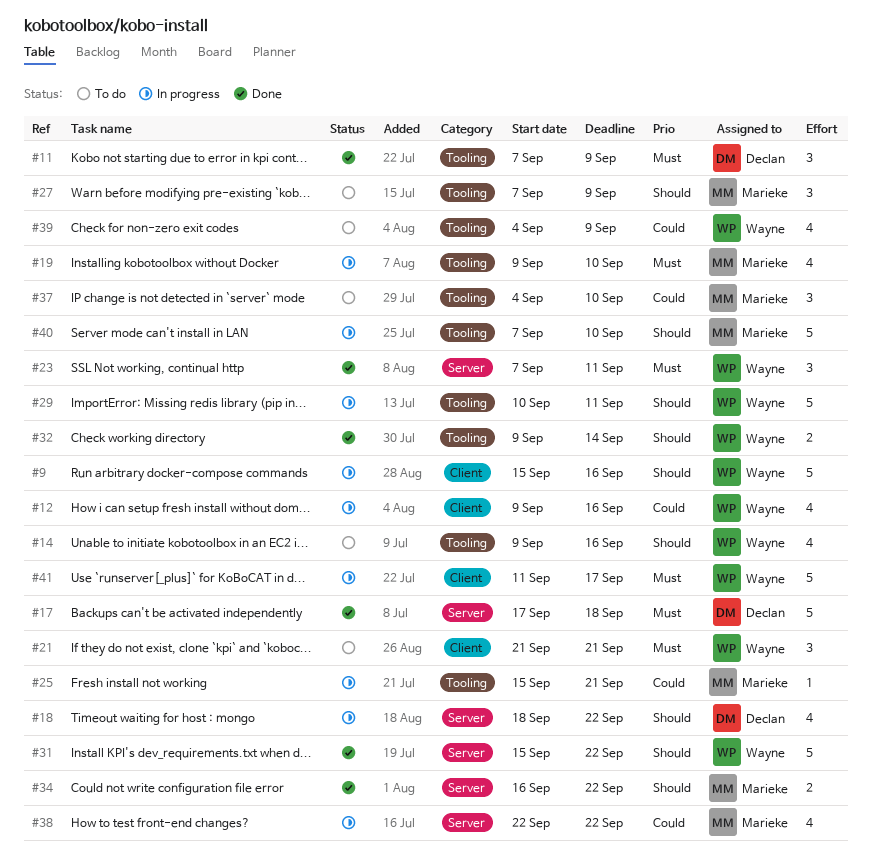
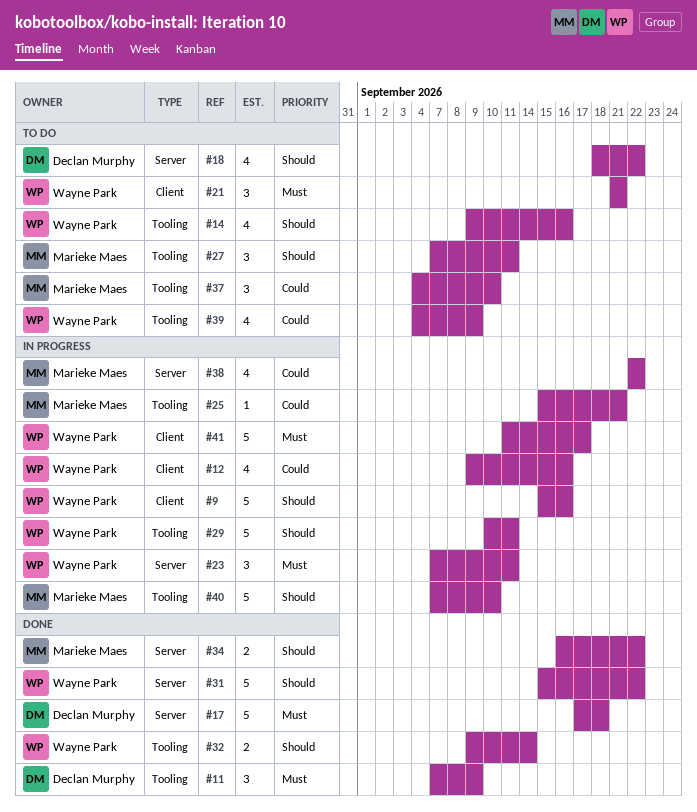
#18, status: In progress -> To do
#19: present -> none
#23, status: Done -> In progress
#27, due: Sep 9 -> Sep 11

